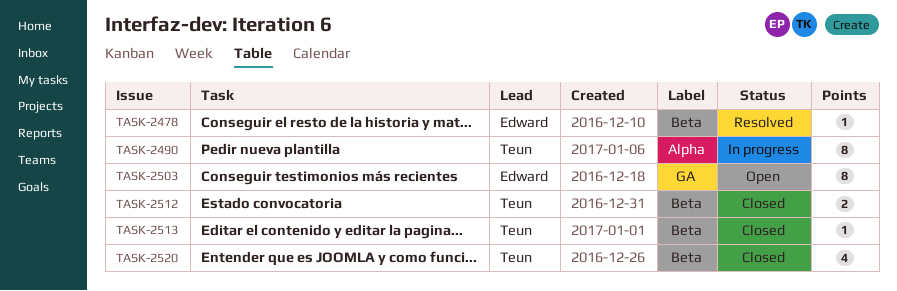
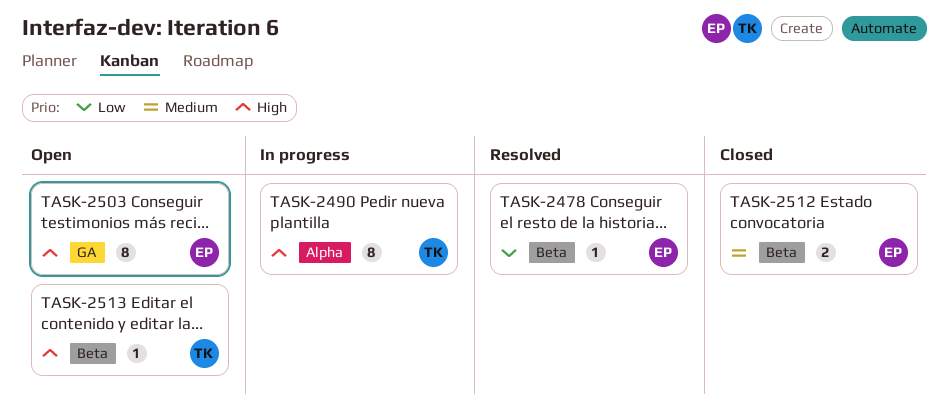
TASK-2512, owner: Teun -> Edward
TASK-2513, status: Closed -> Open
TASK-2520: present -> none

